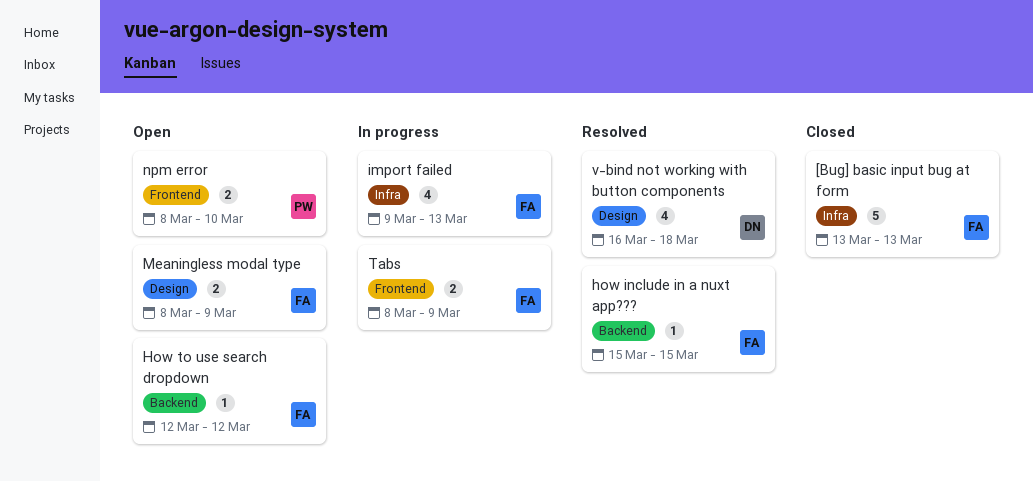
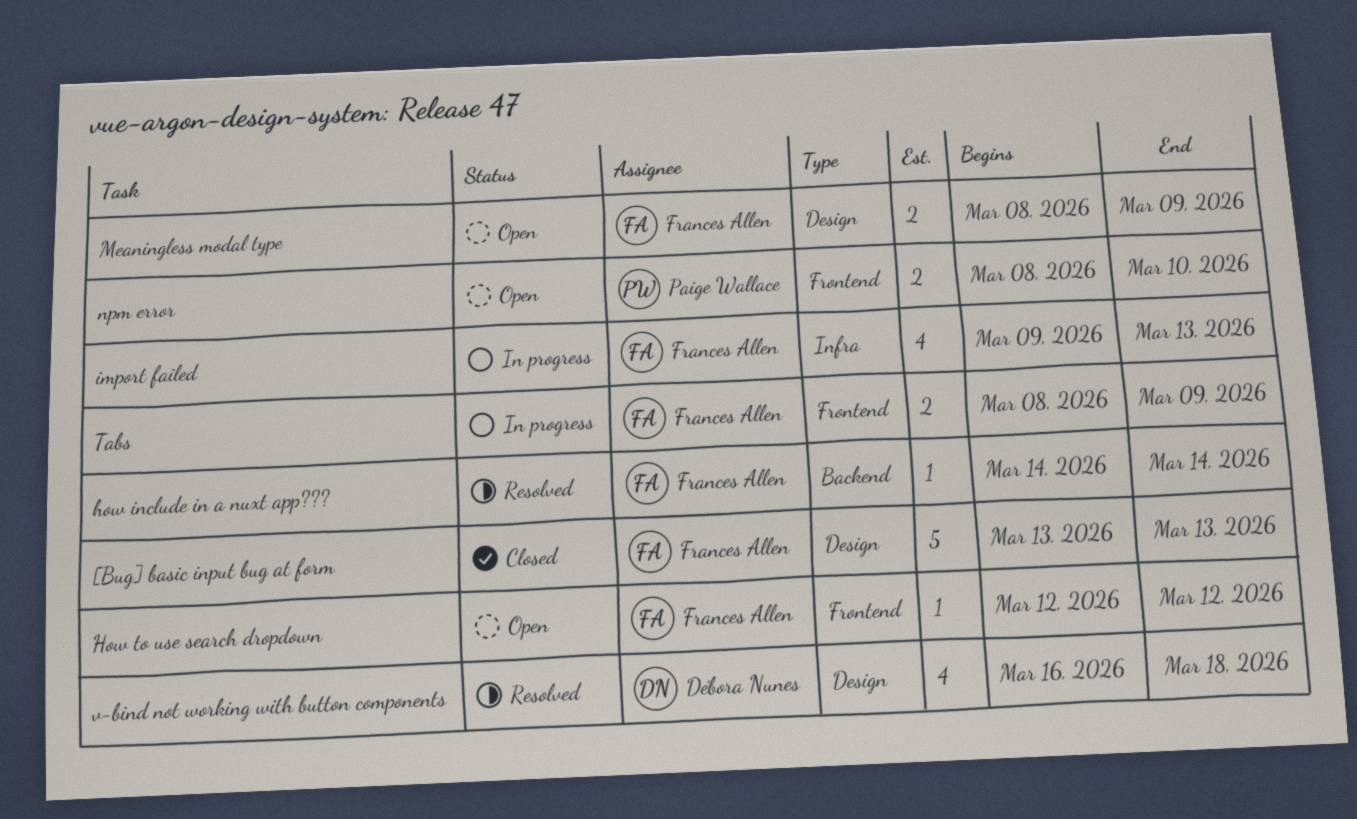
[Bug] basic input bug at form, label: Infra -> Design
how include in a nuxt app???, start: Mar 15 -> Mar 14
how include in a nuxt app???, due: Mar 15 -> Mar 14
How to use search dropdown, label: Backend -> Frontend

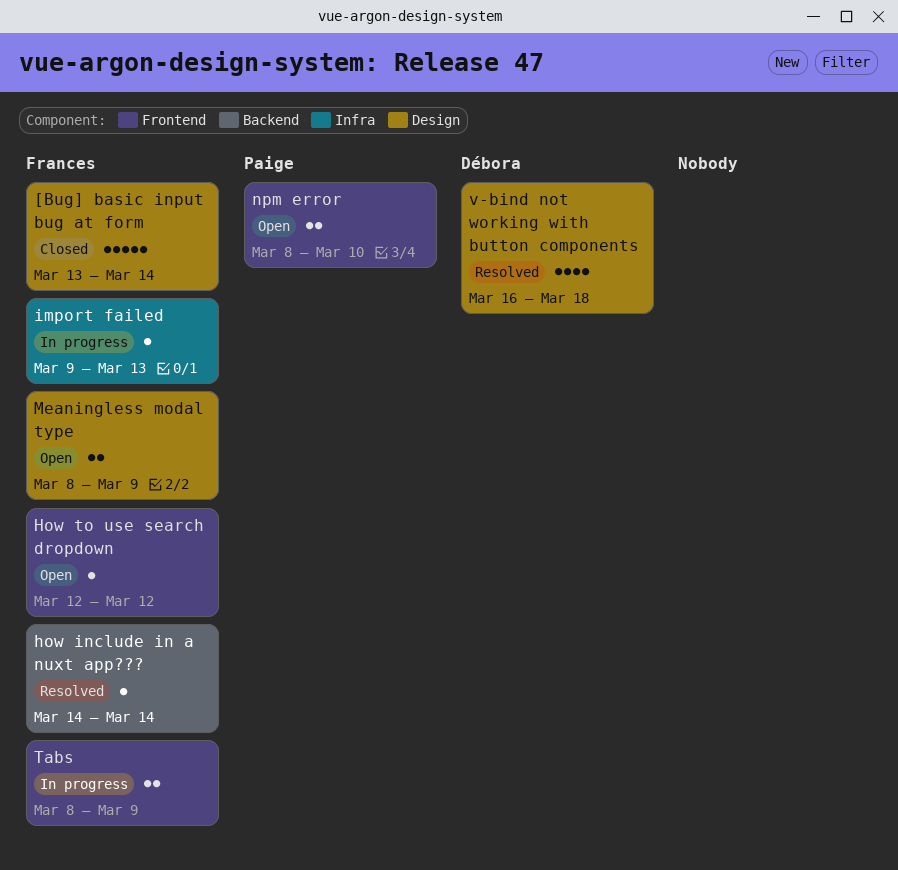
[Bug] basic input bug at form, due: Mar 13 -> Mar 14
import failed, estimate: 4 -> 1

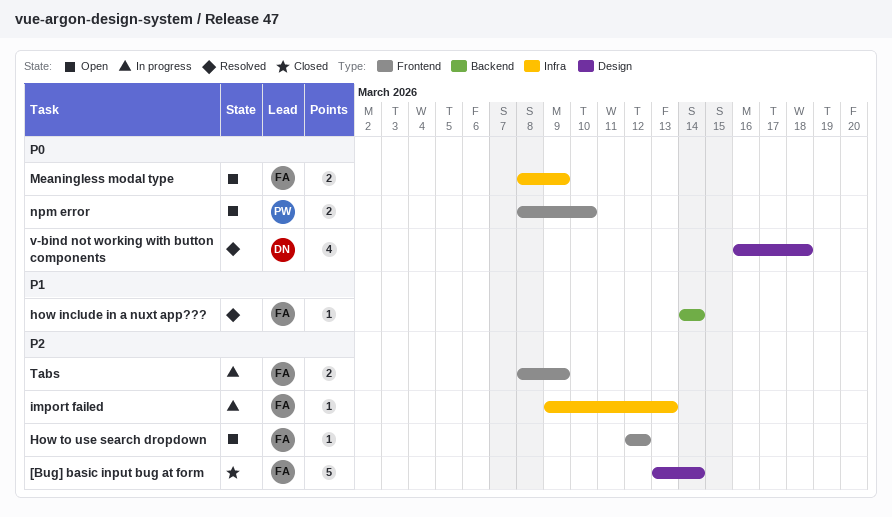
Meaningless modal type, label: Design -> Infra

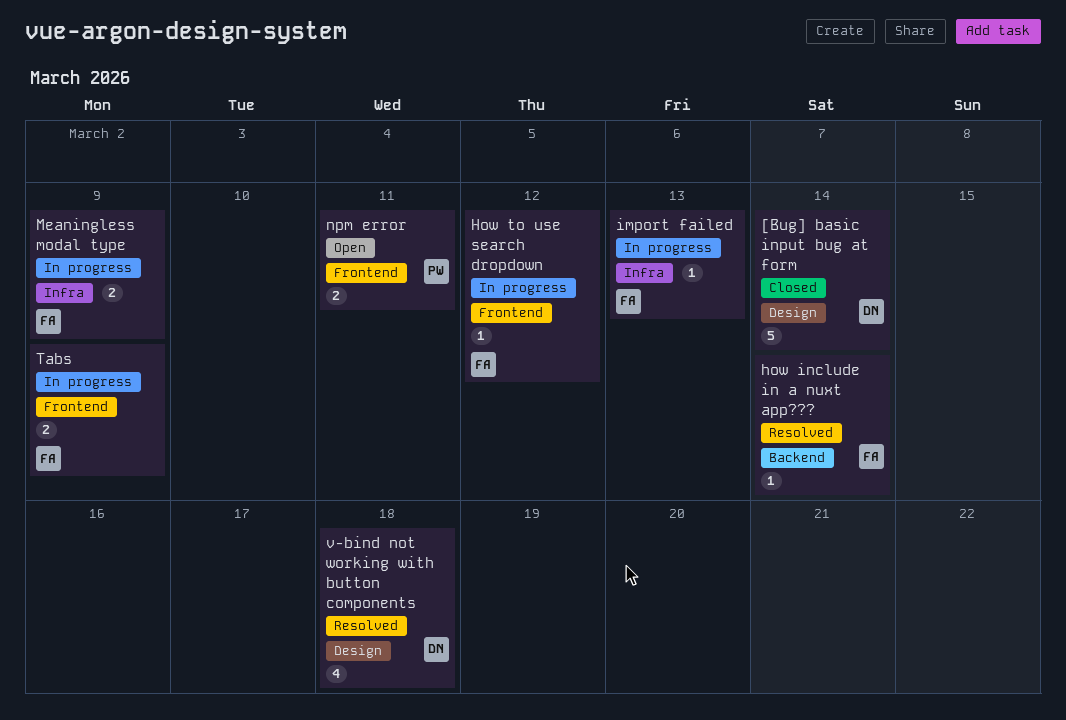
[Bug] basic input bug at form, owner: FA -> DN
How to use search dropdown, status: Open -> In progress
Meaningless modal type, status: Open -> In progress
npm error, due: Mar 10 -> Mar 11

